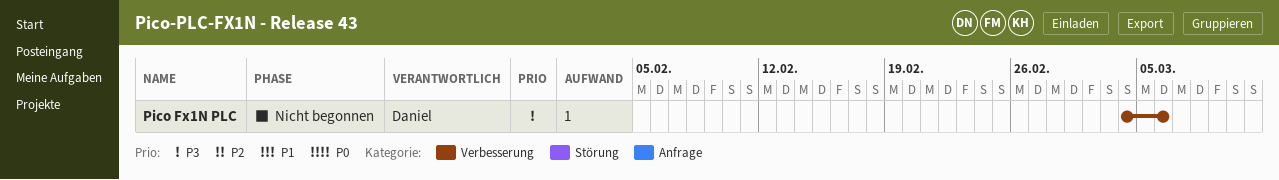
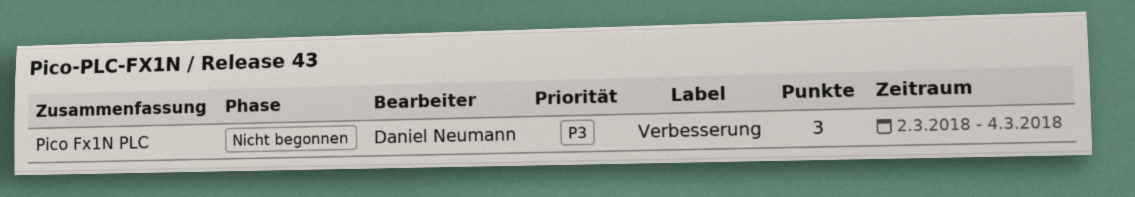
Pico Fx1N PLC, estimate: 1 -> 3
Pico Fx1N PLC, start: Mar 4 -> Mar 2
Pico Fx1N PLC, due: Mar 6 -> Mar 4

